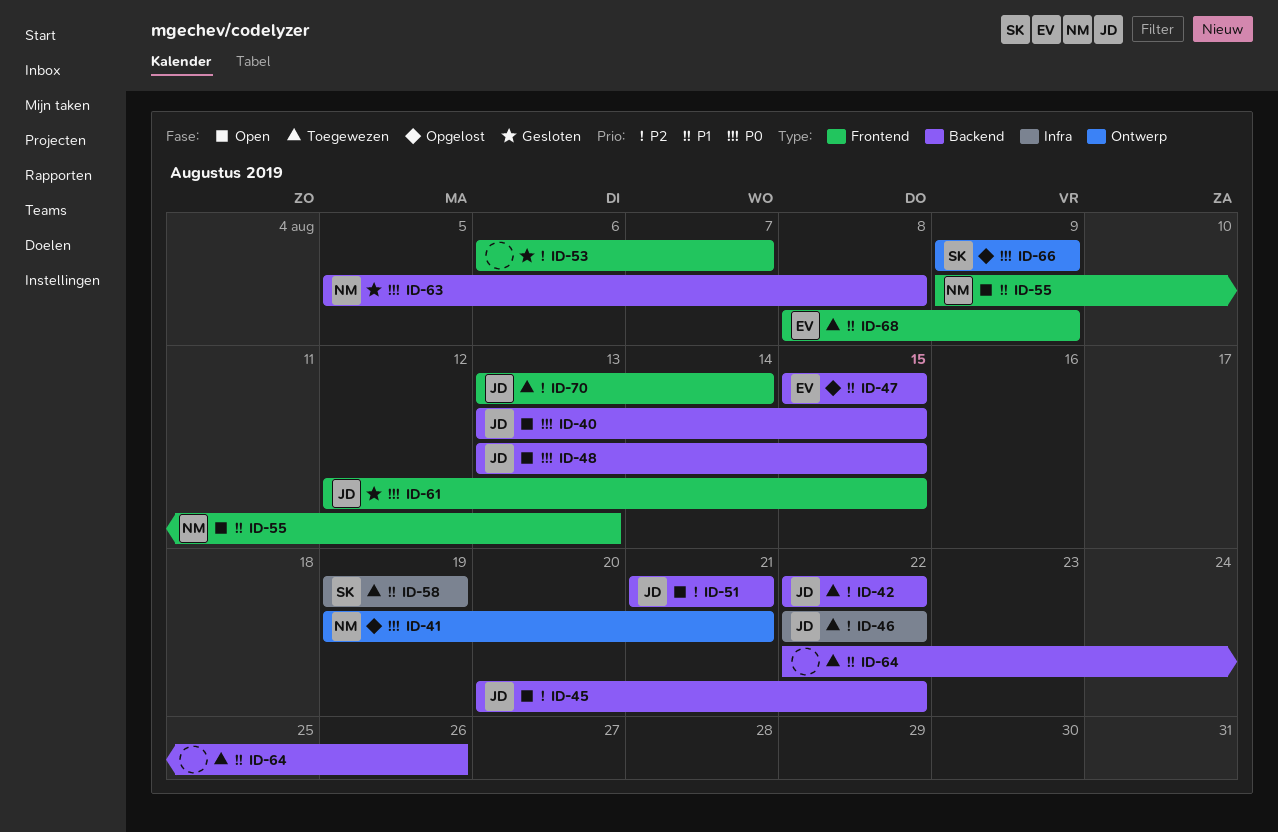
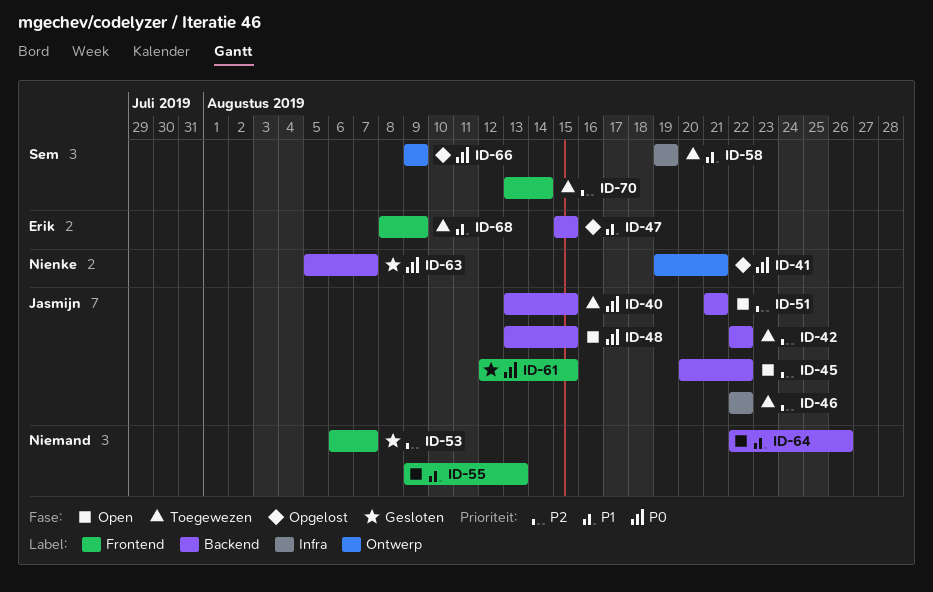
ID-40, status: Open -> Toegewezen
ID-55, owner: Nienke -> none
ID-63, due: Aug 8 -> Aug 7
ID-64, status: Toegewezen -> Open
ID-70, owner: Jasmijn -> Sem

